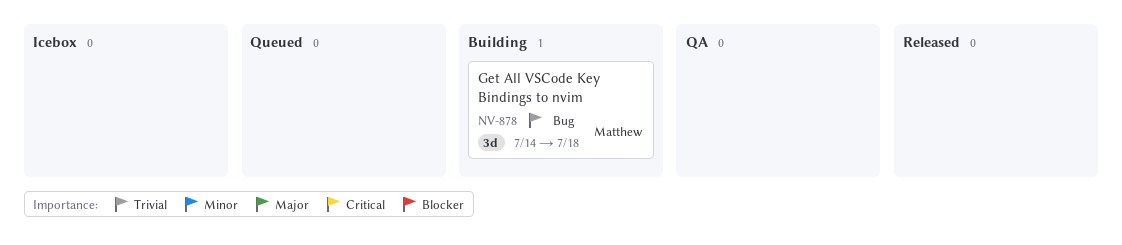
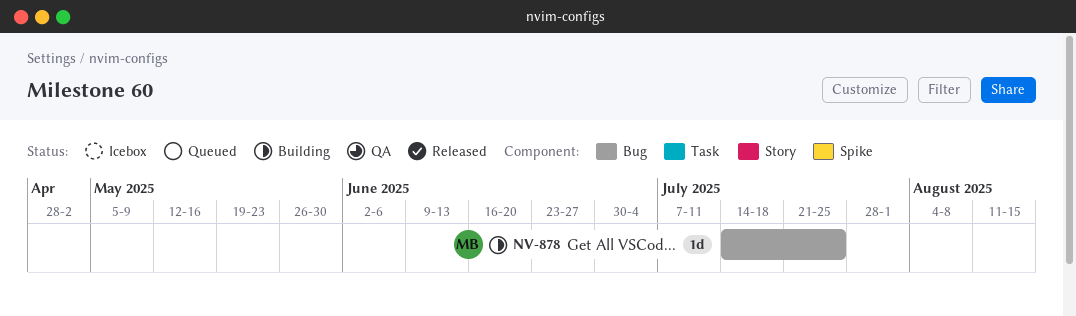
NV-878, estimate: 3d -> 1d
NV-878, due: Jul 18 -> Jul 25

